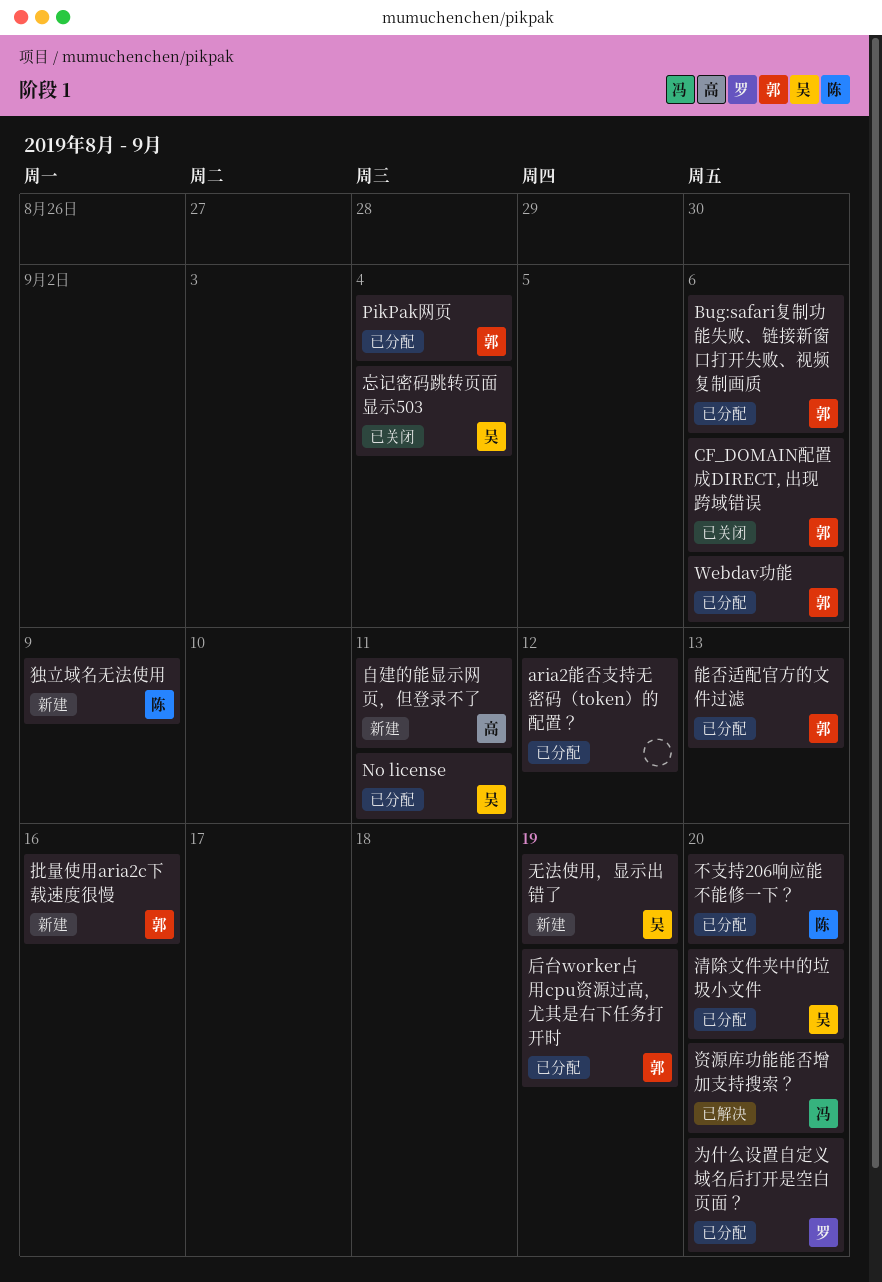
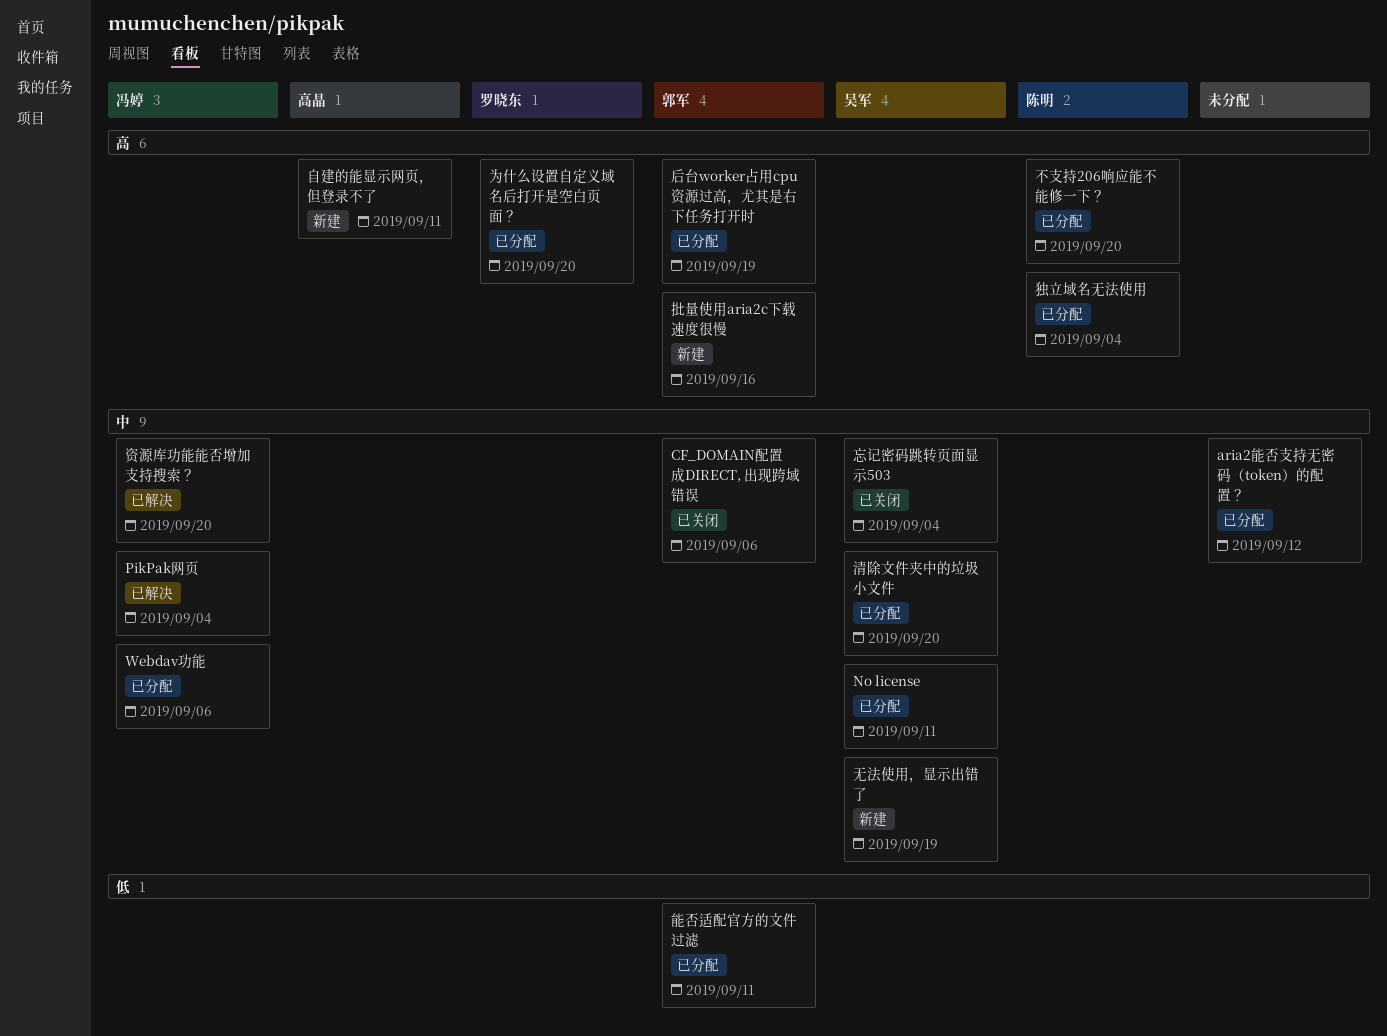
Bug:safari复制功能失败、链接新窗口打开失败、视频复制画质: present -> none
PikPak网页, status: 已分配 -> 已解决
PikPak网页, owner: 郭军 -> 冯婷
Webdav功能, owner: 郭军 -> 冯婷
独立域名无法使用, status: 新建 -> 已分配
独立域名无法使用, due: Sep 9 -> Sep 4
能否适配官方的文件过滤, due: Sep 13 -> Sep 11

